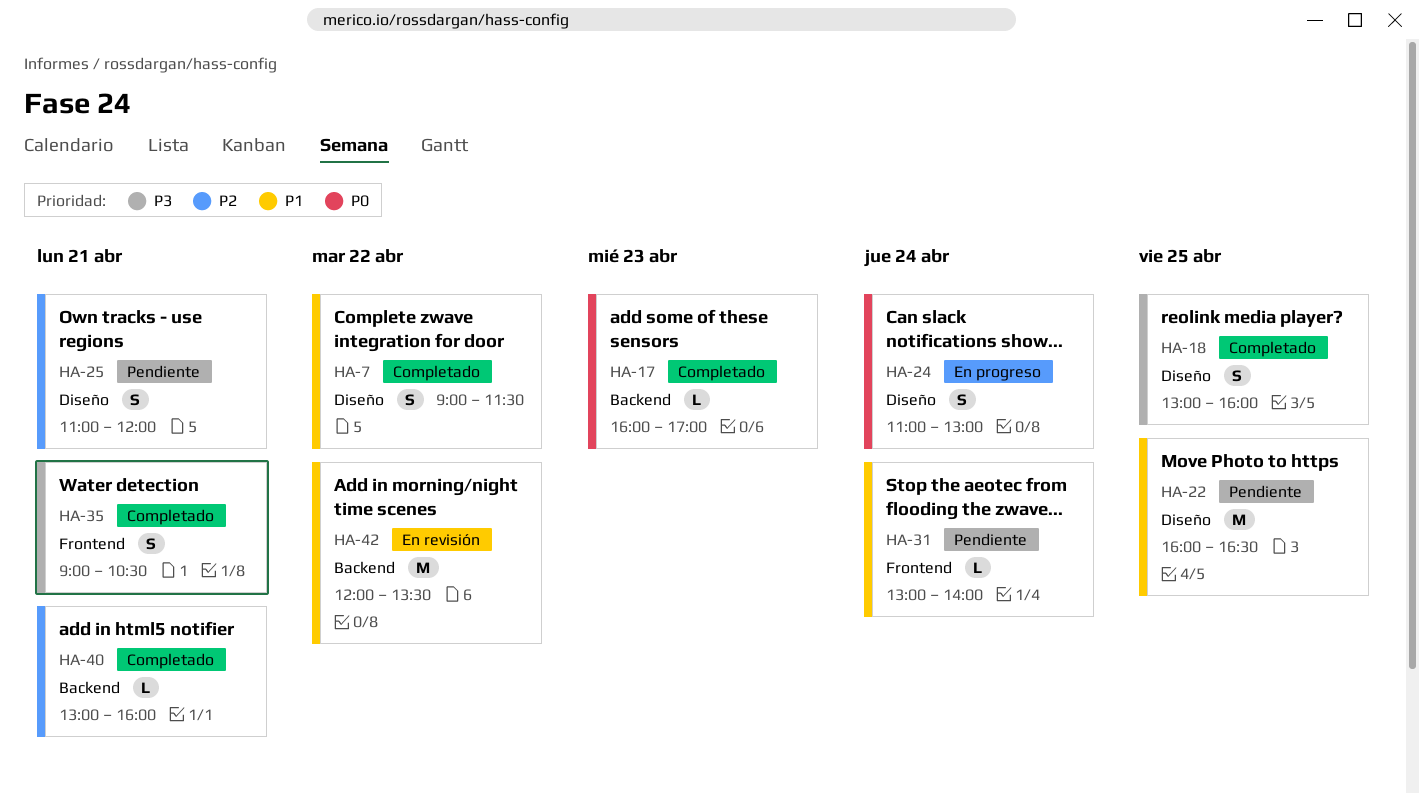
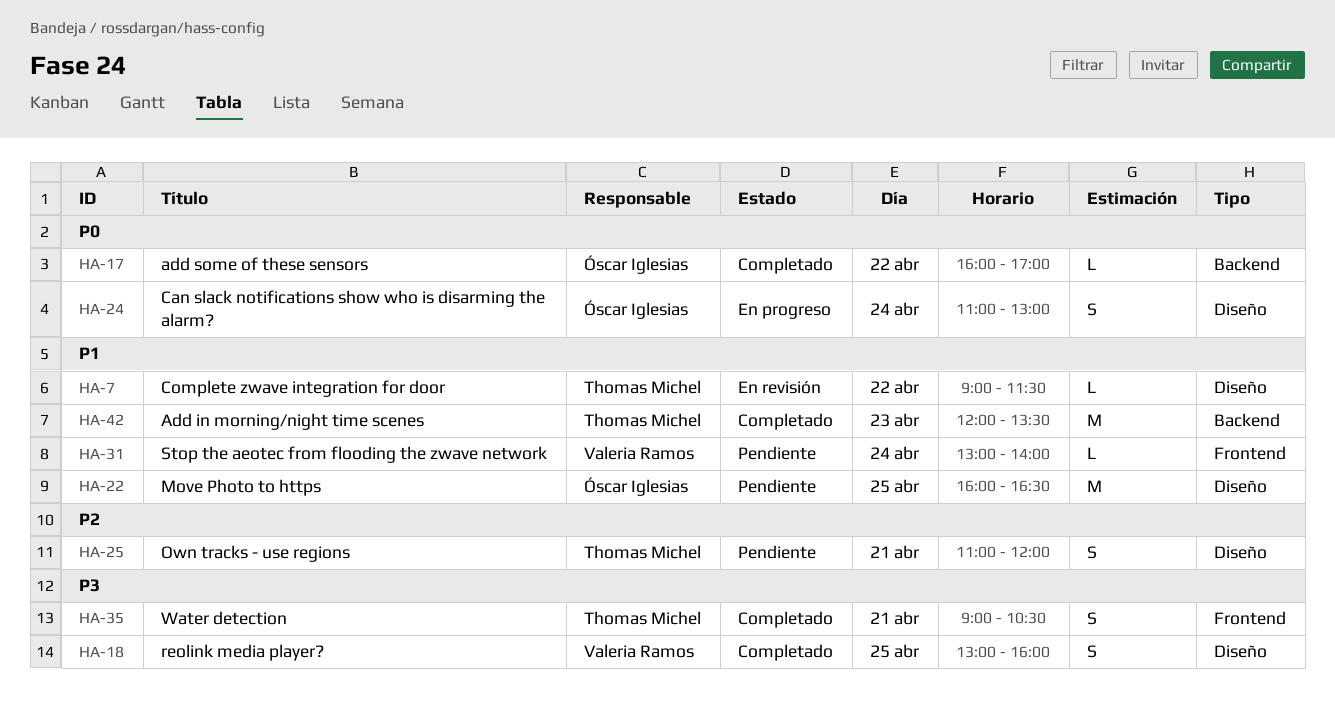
HA-7, status: Completado -> En revisión
HA-7, estimate: S -> L
HA-17, day: Apr 23 -> Apr 22
HA-40: present -> none
HA-42, status: En revisión -> Completado
HA-42, day: Apr 22 -> Apr 23

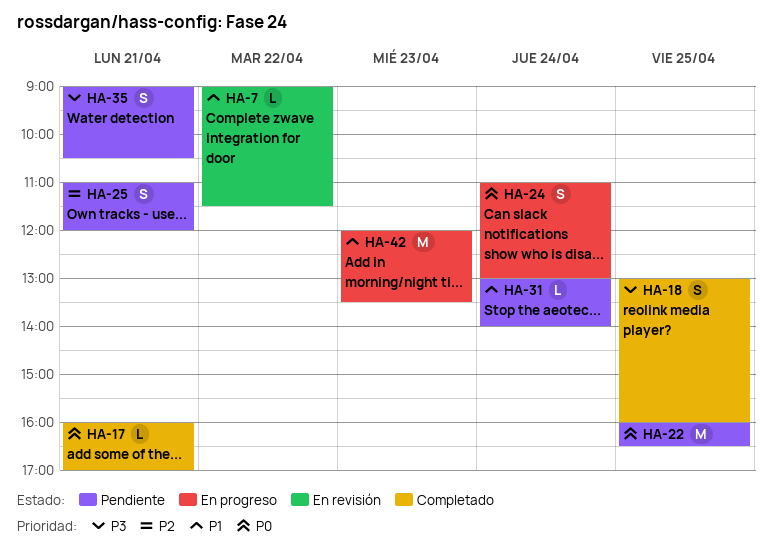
HA-17, day: Apr 22 -> Apr 21
HA-22, priority: P1 -> P0
HA-35, status: Completado -> Pendiente
HA-42, status: Completado -> En progreso

